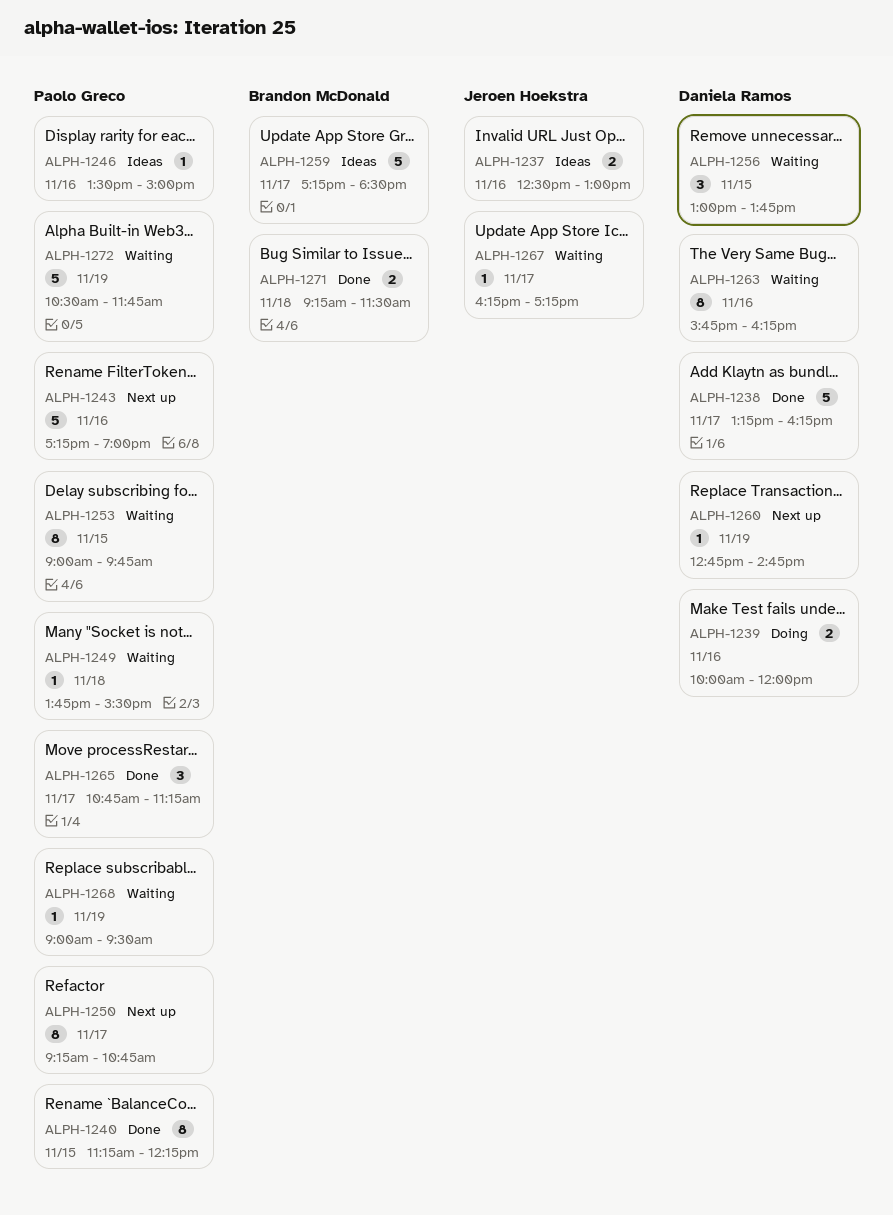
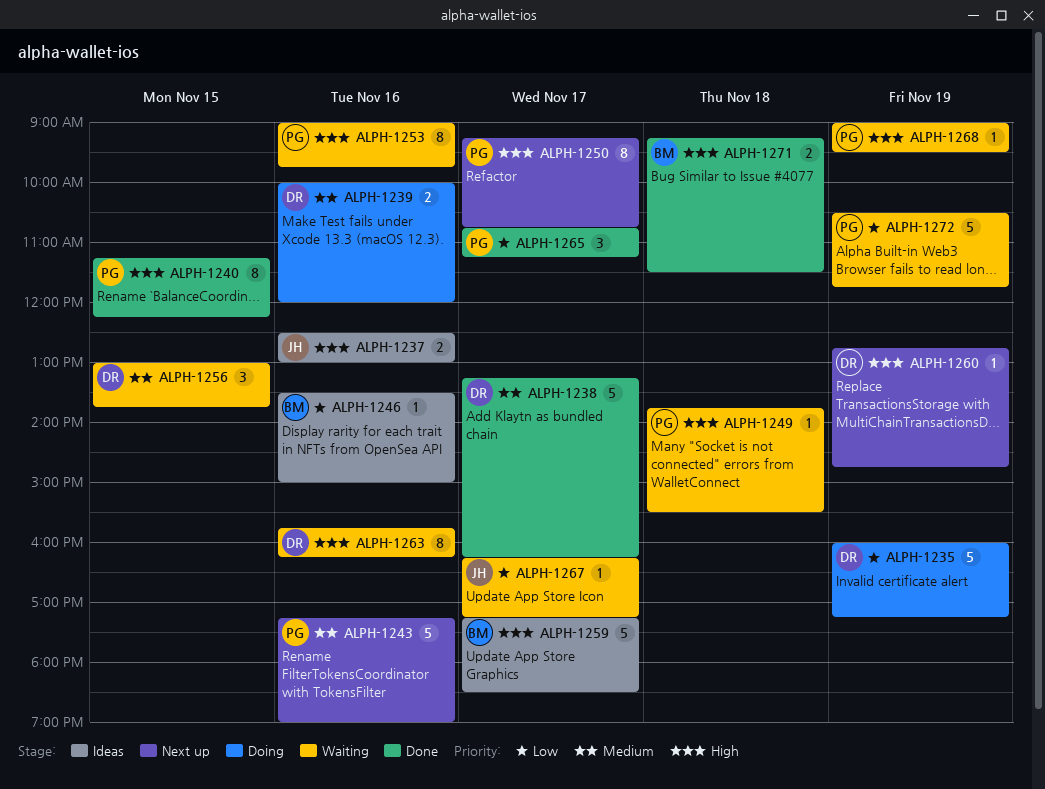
ALPH-1235: none -> present
ALPH-1246, owner: Paolo Greco -> Brandon McDonald
ALPH-1253, day: Nov 15 -> Nov 16

